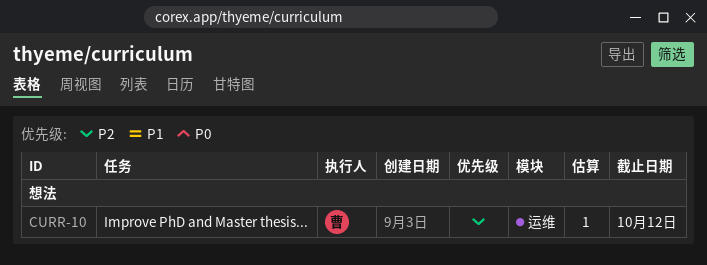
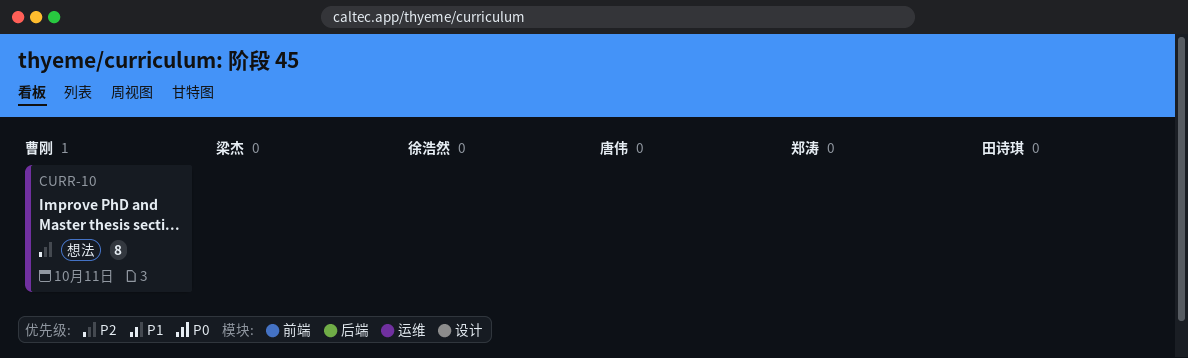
CURR-10, estimate: 1 -> 8
CURR-10, due: Oct 12 -> Oct 11

